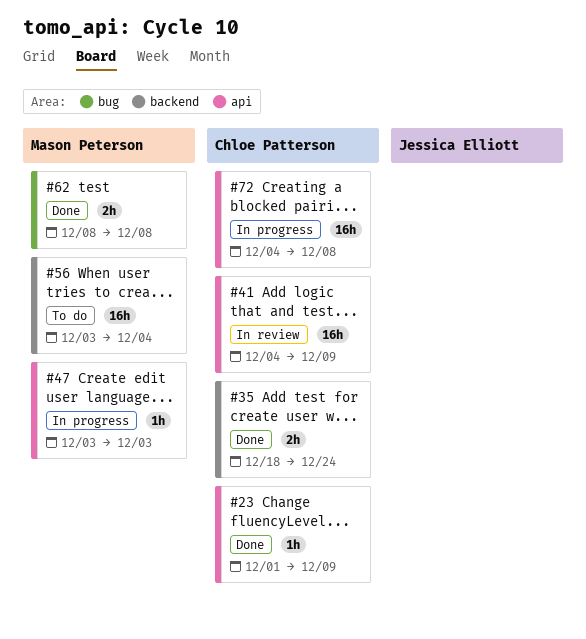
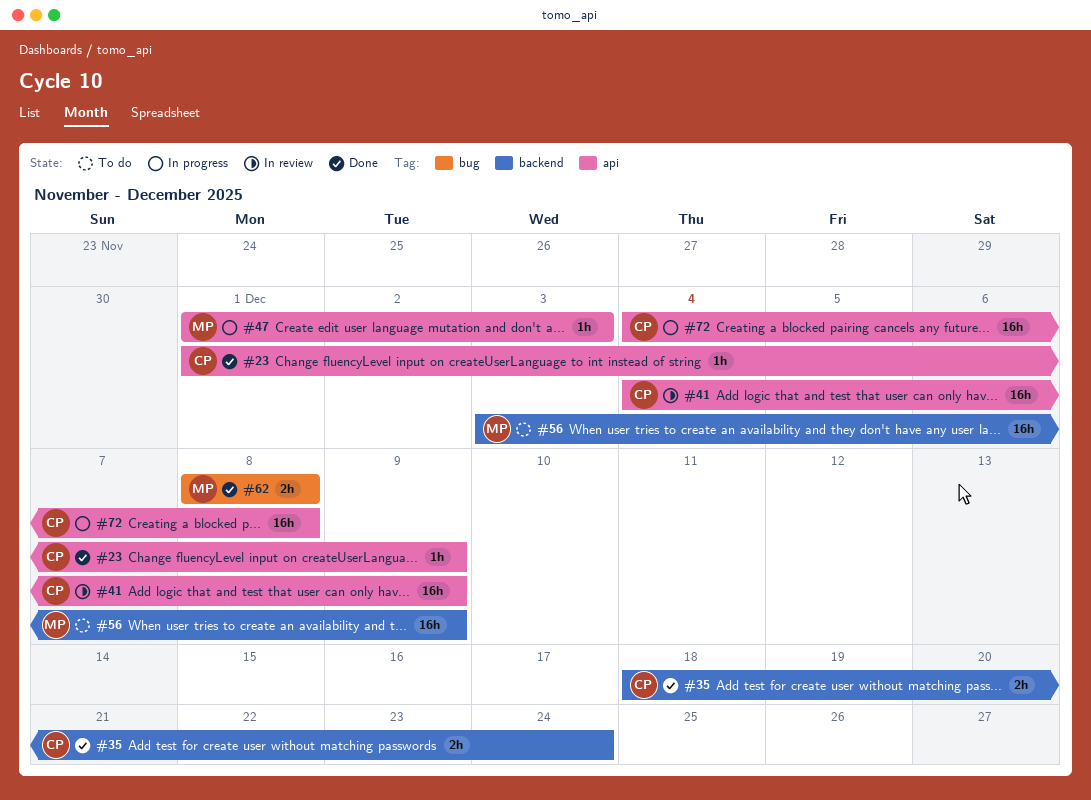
#47, start: Dec 3 -> Dec 1
#56, due: Dec 4 -> Dec 9

